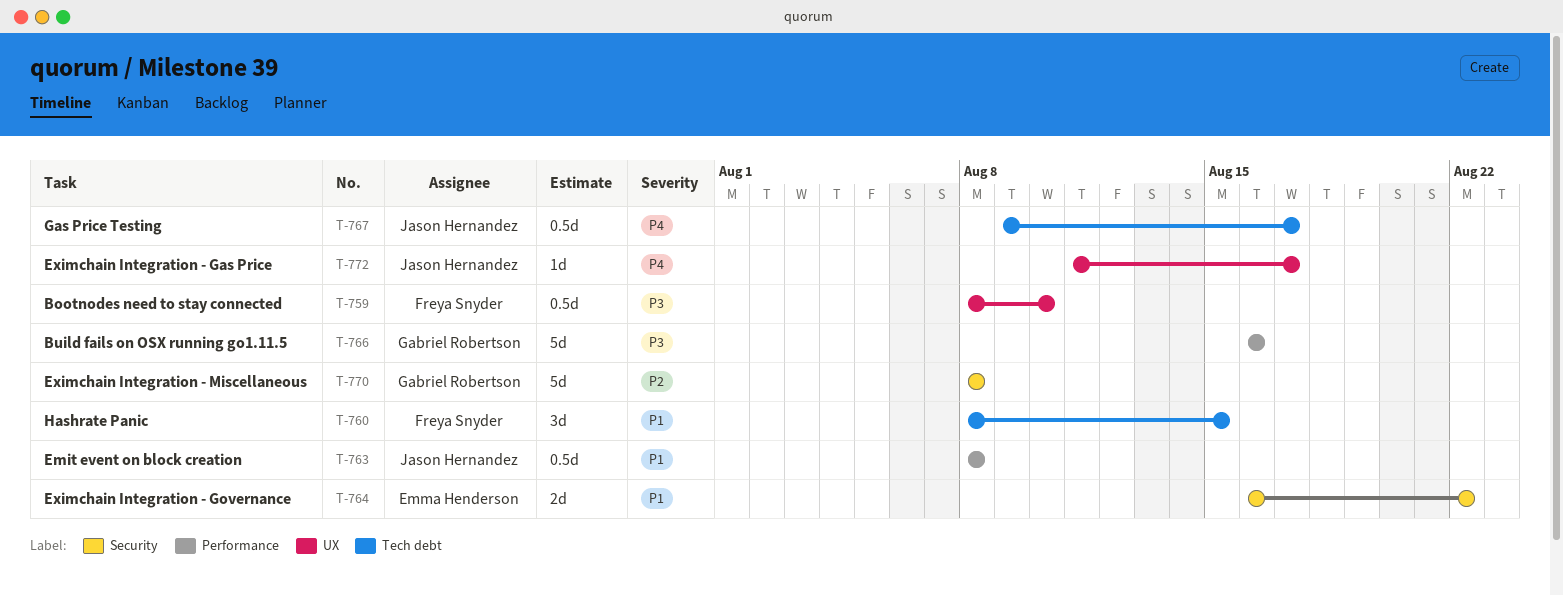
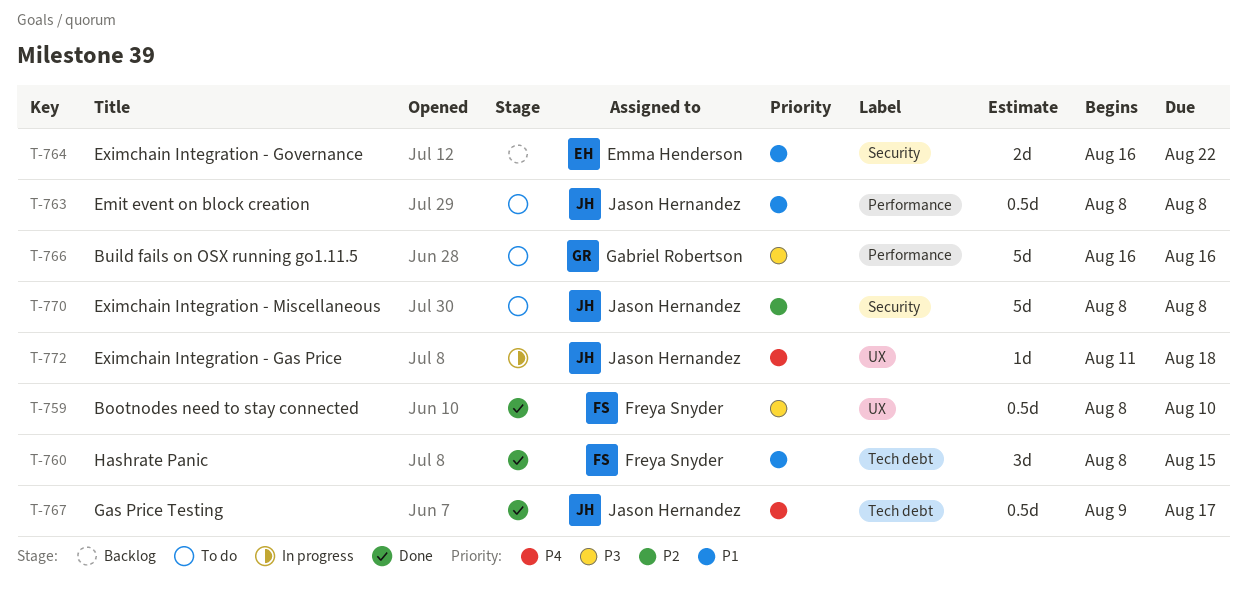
T-770, owner: Gabriel Robertson -> Jason Hernandez
T-772, due: Aug 17 -> Aug 18

